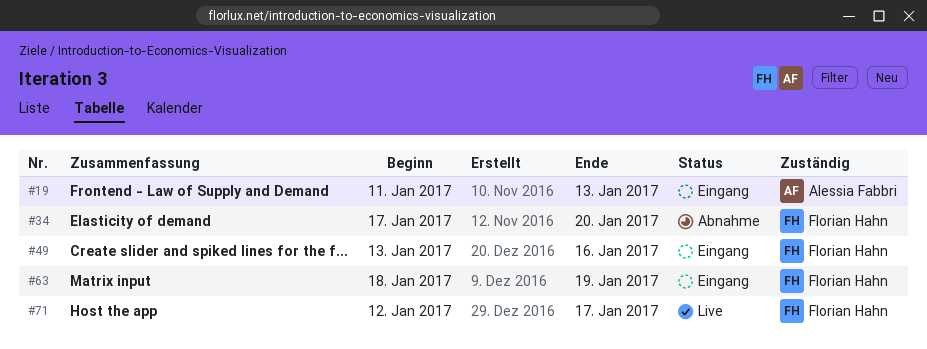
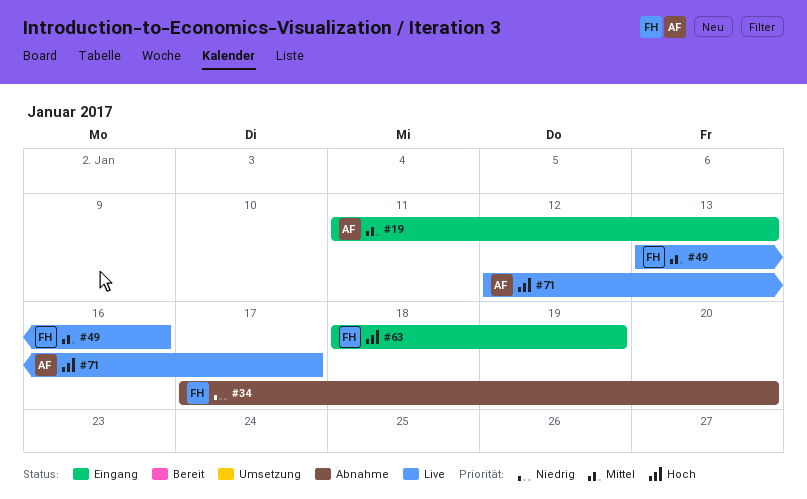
#49, status: Eingang -> Live
#71, owner: Florian Hahn -> Alessia Fabbri

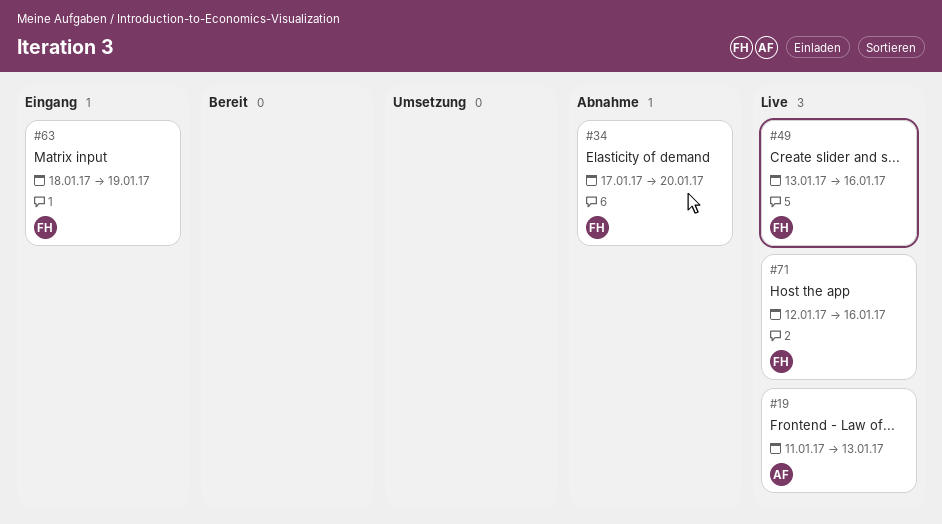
#19, status: Eingang -> Live
#71, owner: AF -> FH
#71, due: Jan 17 -> Jan 16

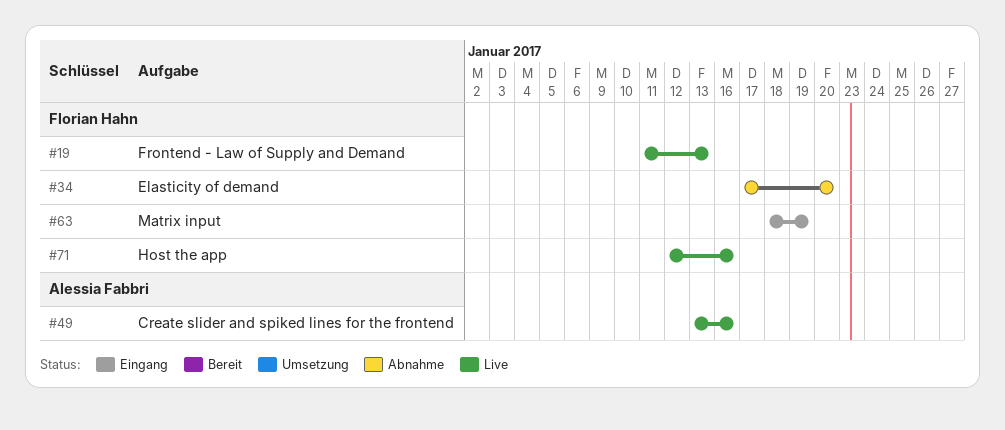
#19, owner: Alessia Fabbri -> Florian Hahn
#49, owner: Florian Hahn -> Alessia Fabbri

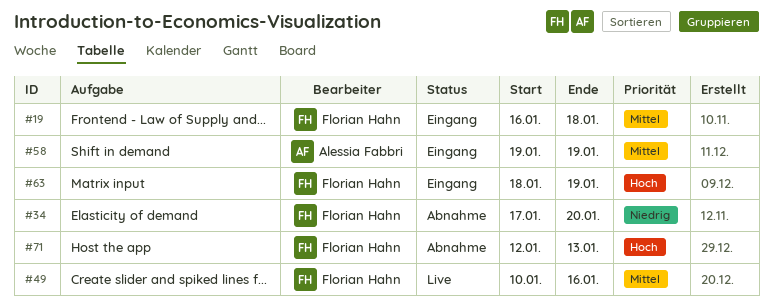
#19, status: Live -> Eingang
#19, start: Jan 11 -> Jan 16
#19, due: Jan 13 -> Jan 18
#49, owner: Alessia Fabbri -> Florian Hahn
#49, start: Jan 13 -> Jan 10
#58: none -> present
#71, status: Live -> Abnahme
#71, due: Jan 16 -> Jan 13

